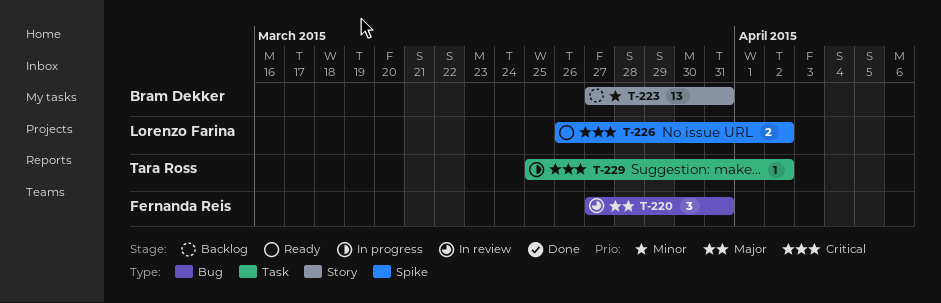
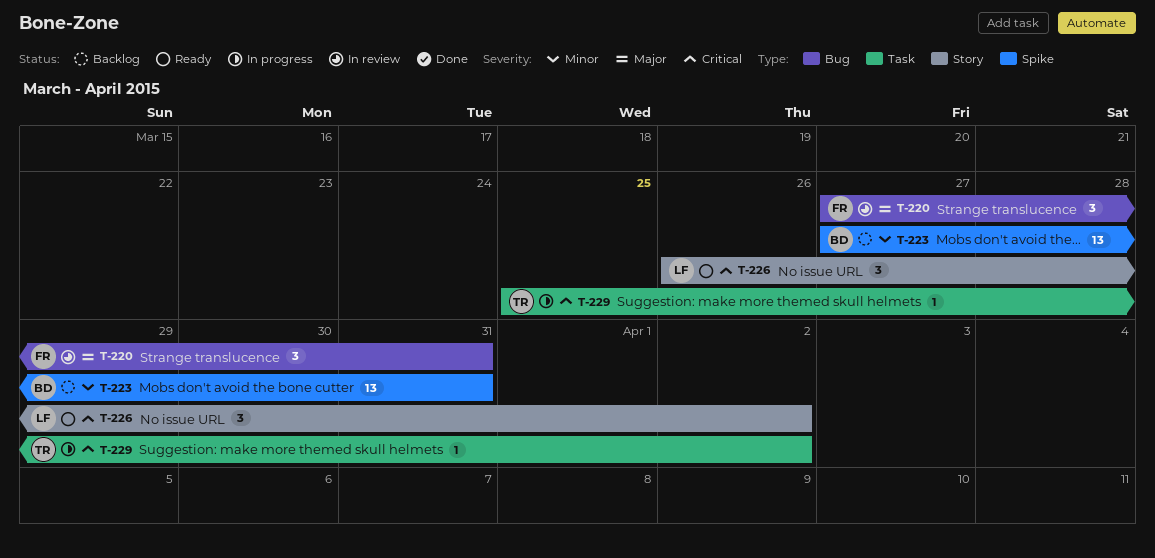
T-223, label: Story -> Spike
T-226, label: Spike -> Story
T-226, estimate: 2 -> 3

